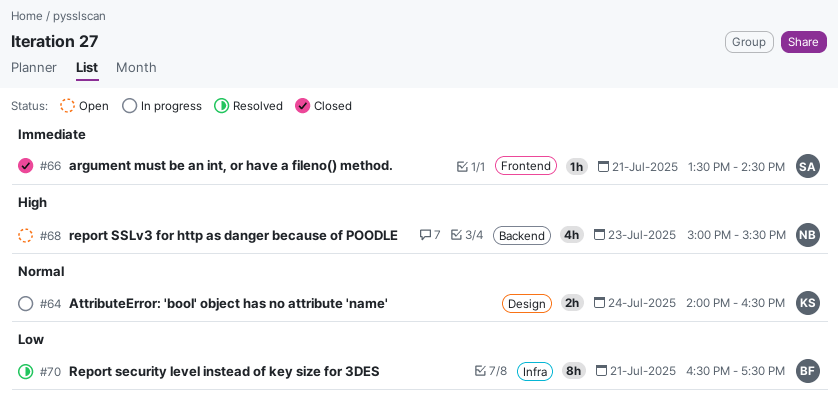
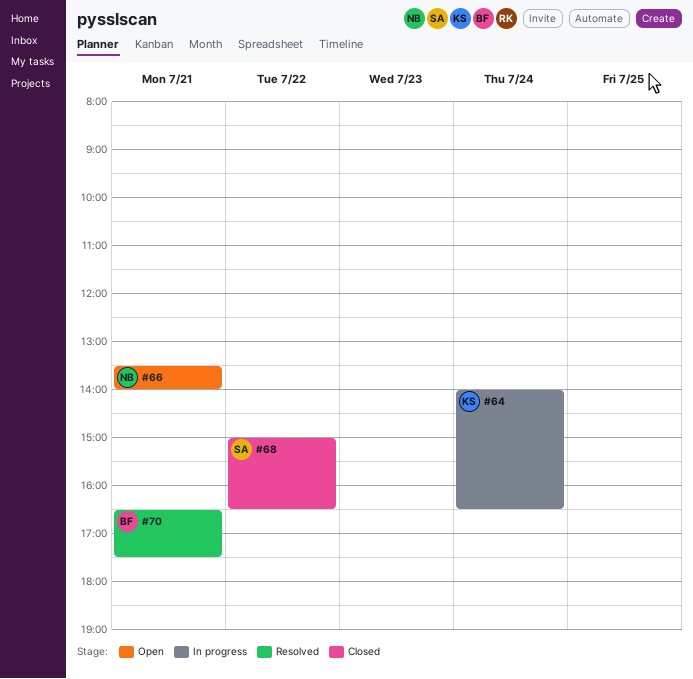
#66, status: Closed -> Open
#66, owner: SA -> NB
#66, ends: 14:30 -> 14:00
#68, status: Open -> Closed
#68, owner: NB -> SA
#68, day: Jul 23 -> Jul 22
#68, ends: 15:30 -> 16:30

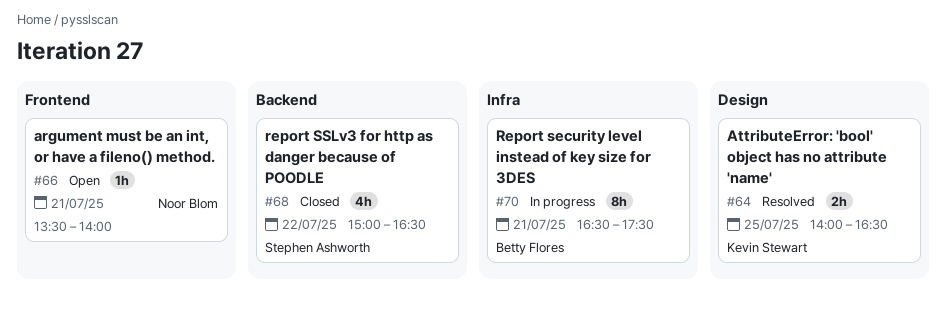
#64, status: In progress -> Resolved
#64, day: Jul 24 -> Jul 25
#70, status: Resolved -> In progress

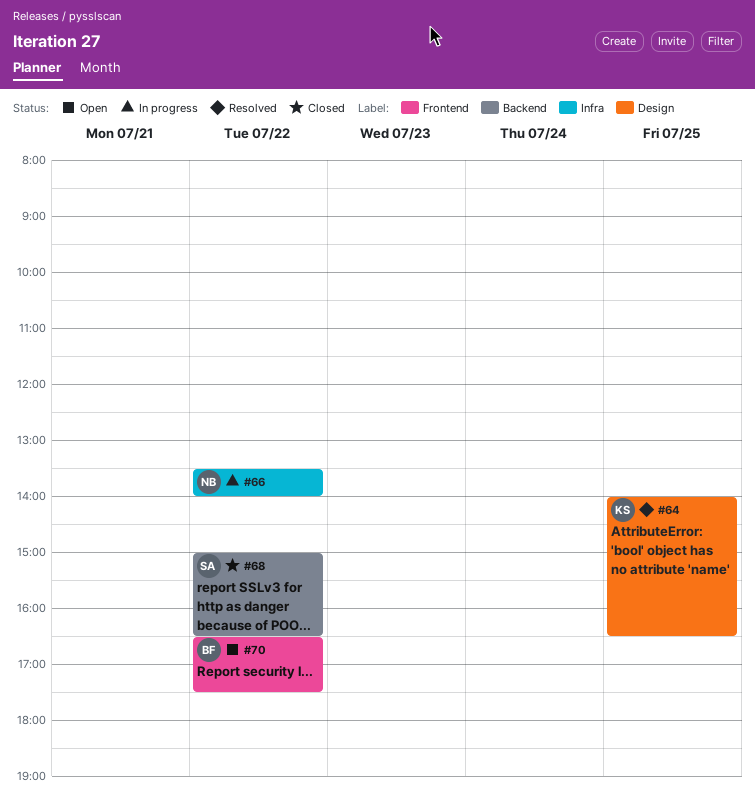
#66, status: Open -> In progress
#66, label: Frontend -> Infra
#66, day: Jul 21 -> Jul 22
#70, status: In progress -> Open
#70, label: Infra -> Frontend
#70, day: Jul 21 -> Jul 22

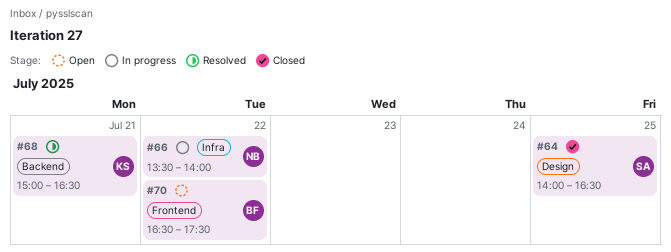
#64, status: Resolved -> Closed
#64, owner: KS -> SA
#68, status: Closed -> Resolved
#68, owner: SA -> KS
#68, day: Jul 22 -> Jul 21

